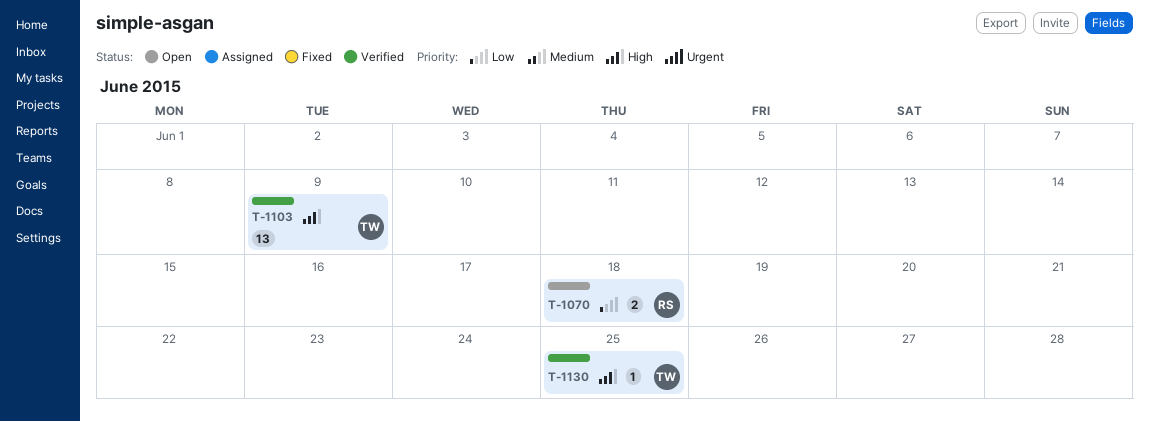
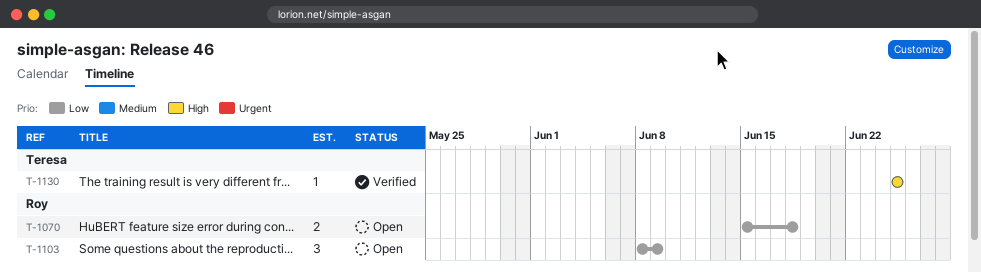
T-1103, status: Verified -> Open
T-1103, owner: Teresa -> Roy
T-1103, priority: High -> Low
T-1103, estimate: 13 -> 3

